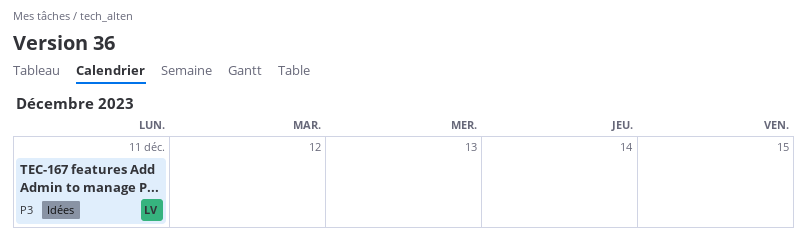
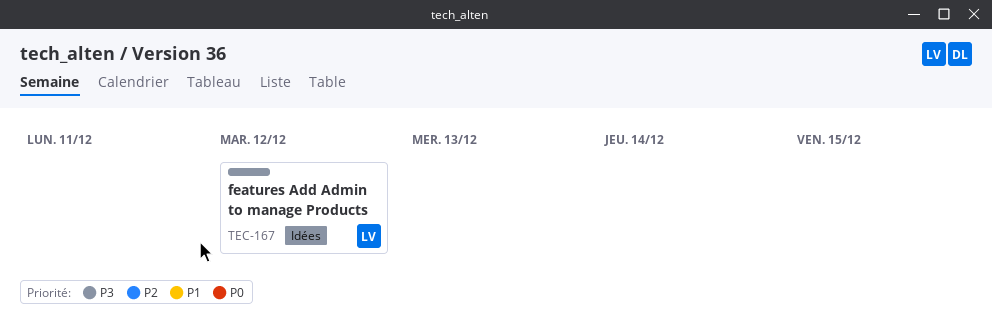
TEC-167, due: Dec 11 -> Dec 12

